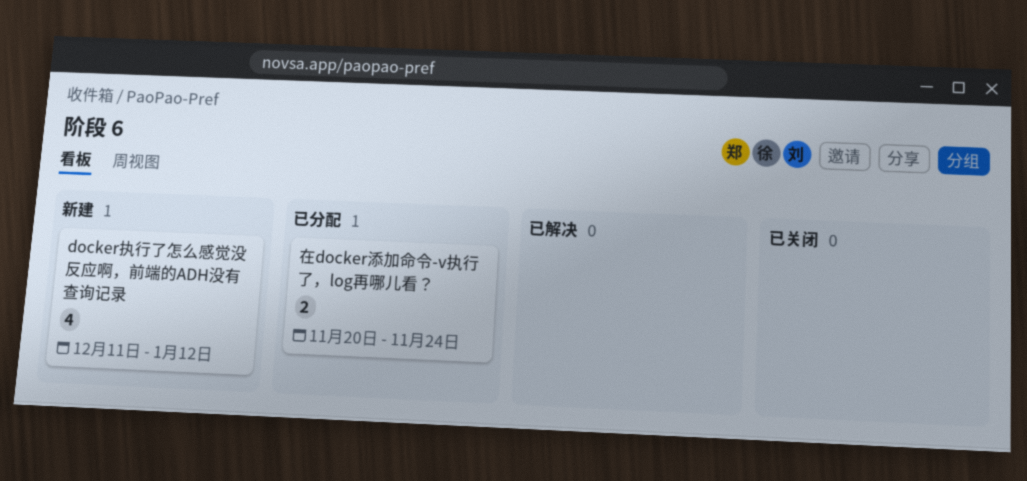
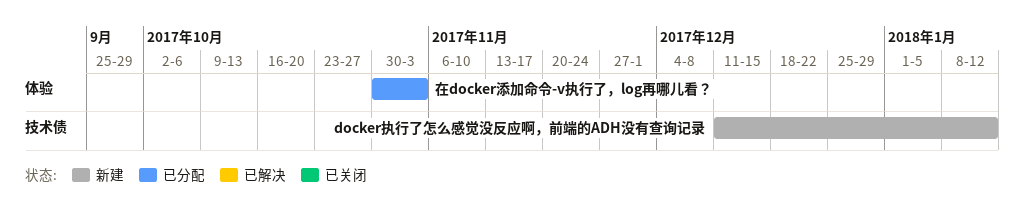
在docker添加命令-v执行了，log再哪儿看？, start: Nov 20 -> Oct 30
在docker添加命令-v执行了，log再哪儿看？, due: Nov 24 -> Nov 3

